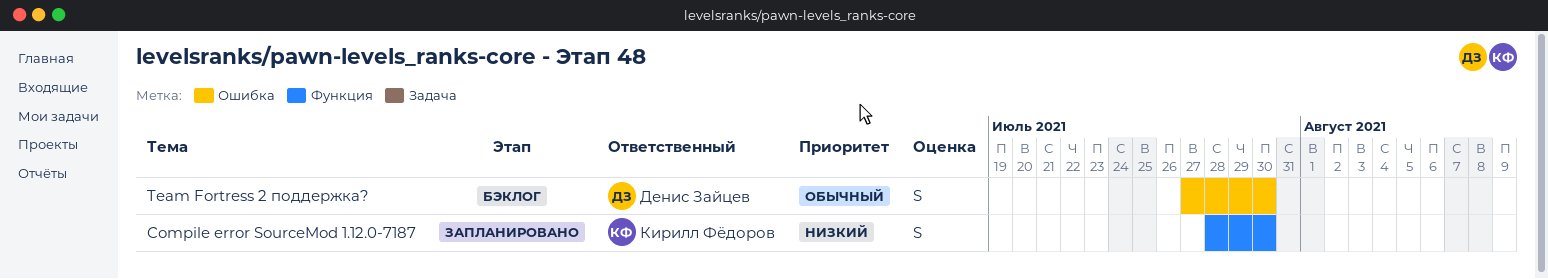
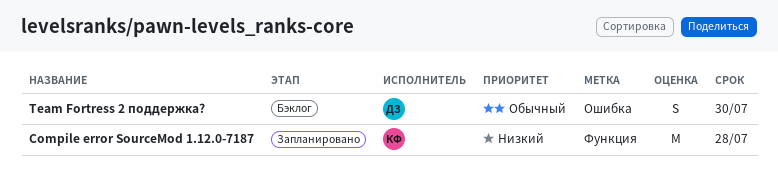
Compile error SourceMod 1.12.0-7187, estimate: S -> M
Compile error SourceMod 1.12.0-7187, due: Jul 30 -> Jul 28

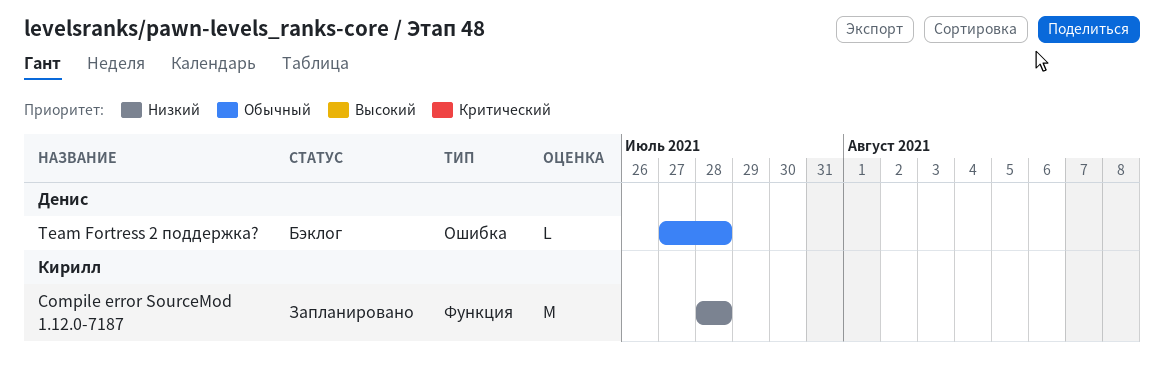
Team Fortress 2 поддержка?, estimate: S -> L
Team Fortress 2 поддержка?, due: Jul 30 -> Jul 28

